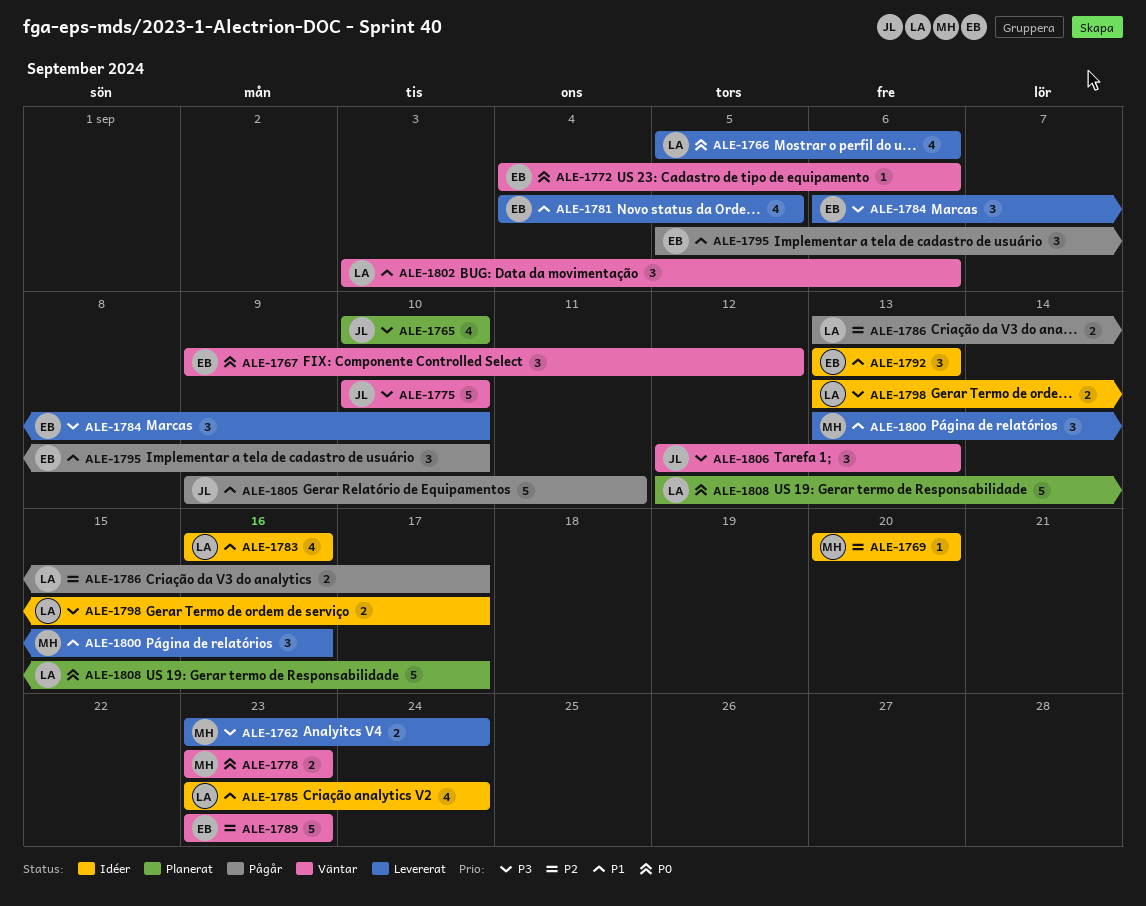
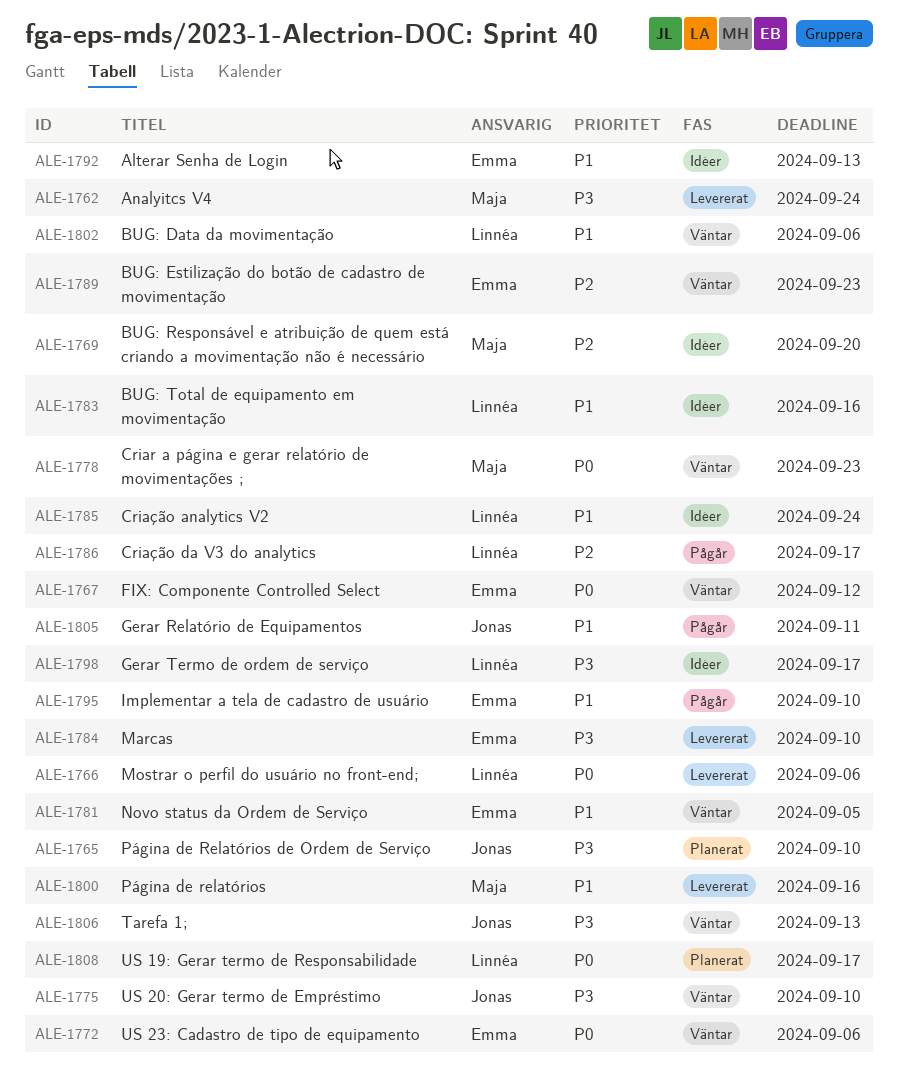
ALE-1781, status: Levererat -> Väntar

